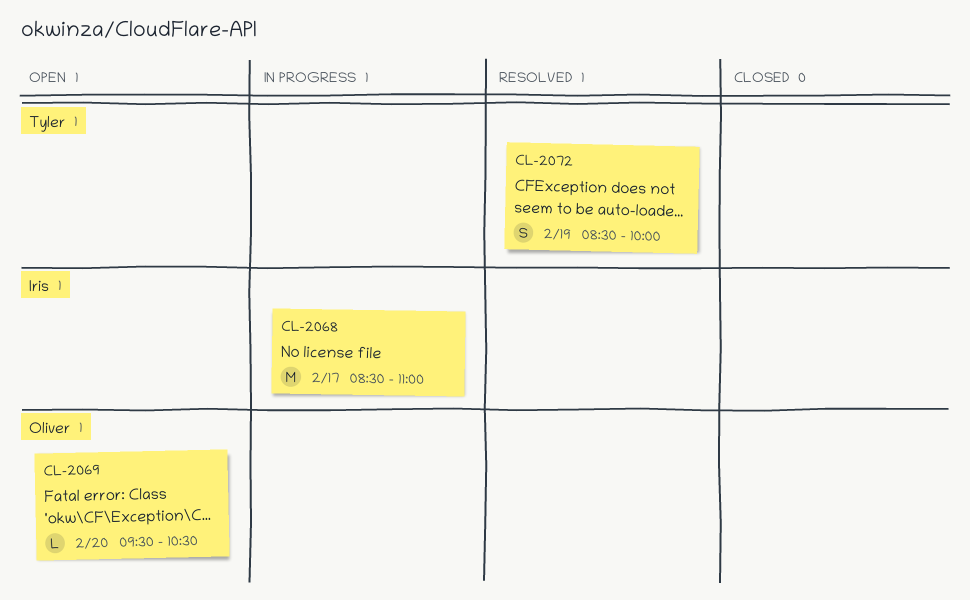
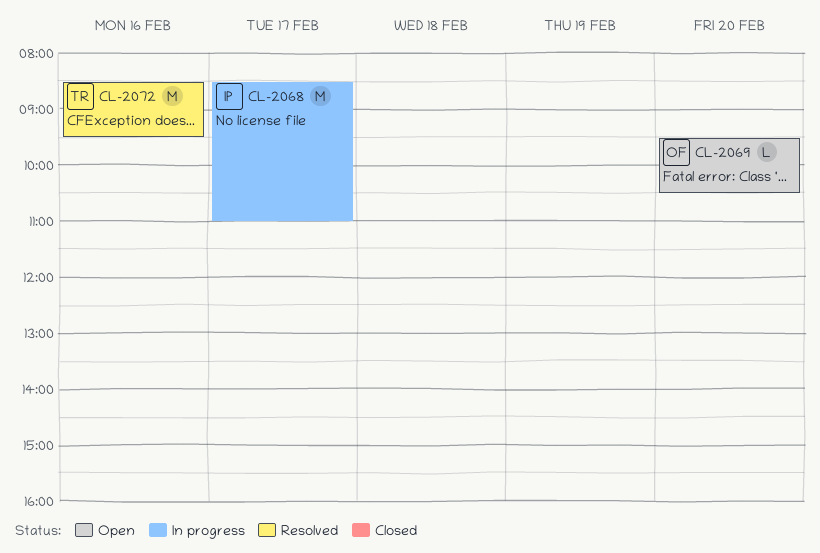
CL-2072, estimate: S -> M
CL-2072, day: Feb 19 -> Feb 16
CL-2072, ends: 10:00 -> 09:30

